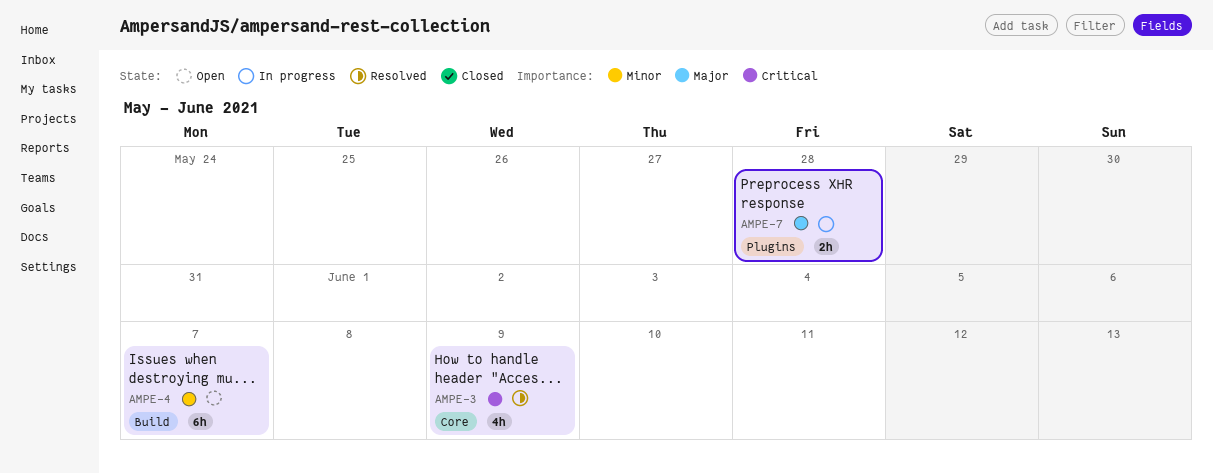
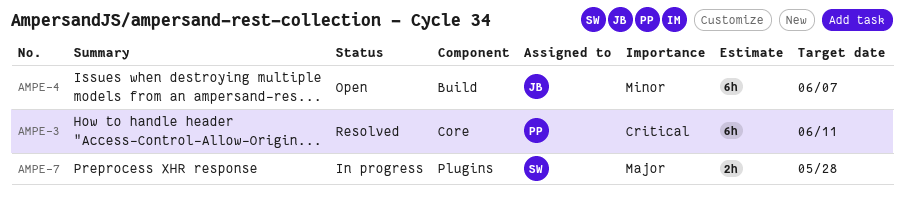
AMPE-3, estimate: 4h -> 6h
AMPE-3, due: Jun 9 -> Jun 11

